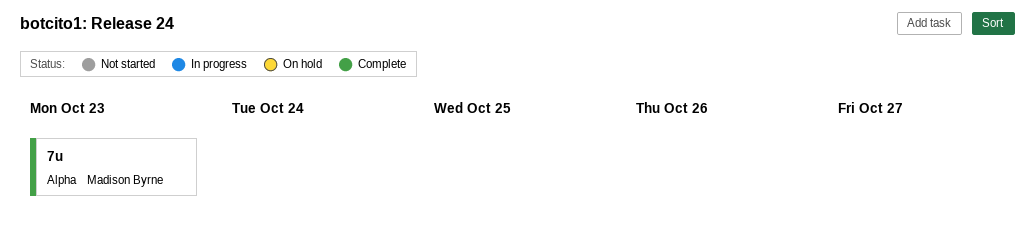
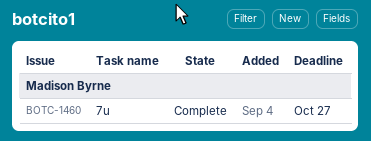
7u, due: Oct 23 -> Oct 27

